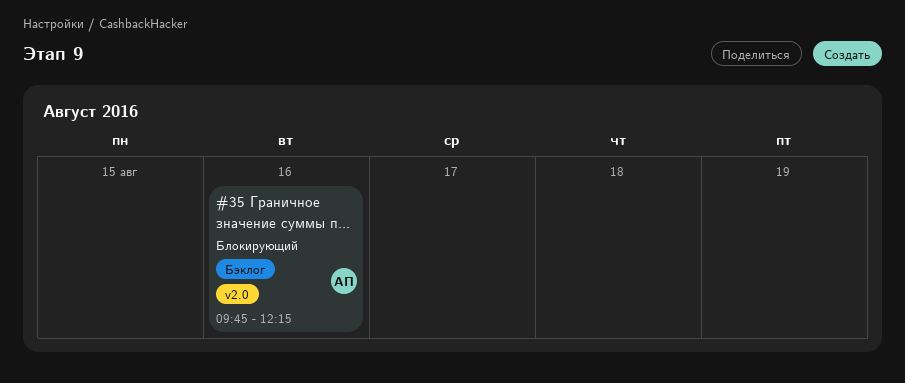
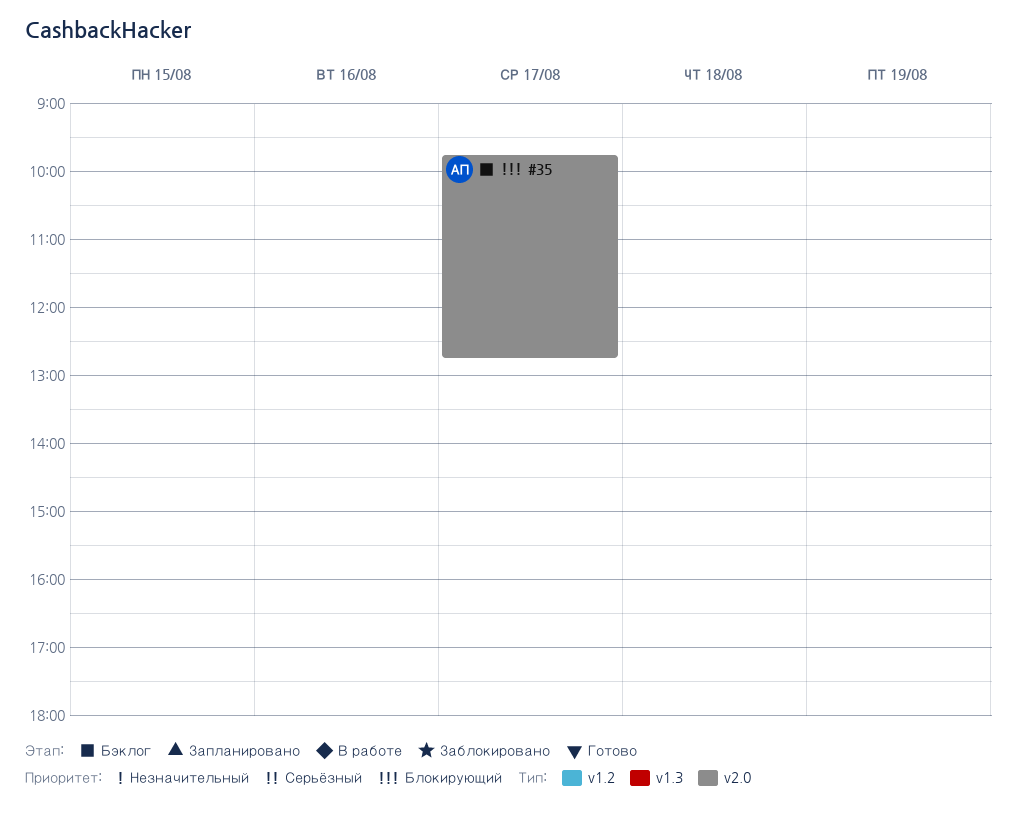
#35, day: Aug 16 -> Aug 17
#35, ends: 12:15 -> 12:45

